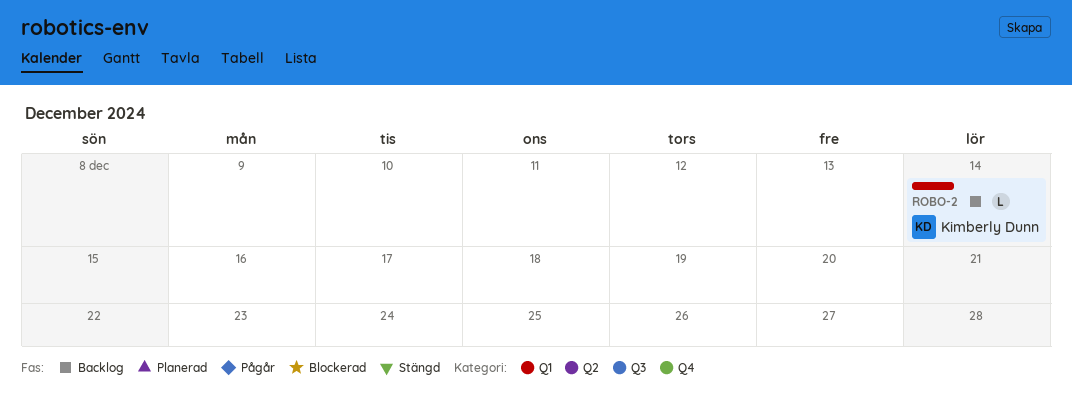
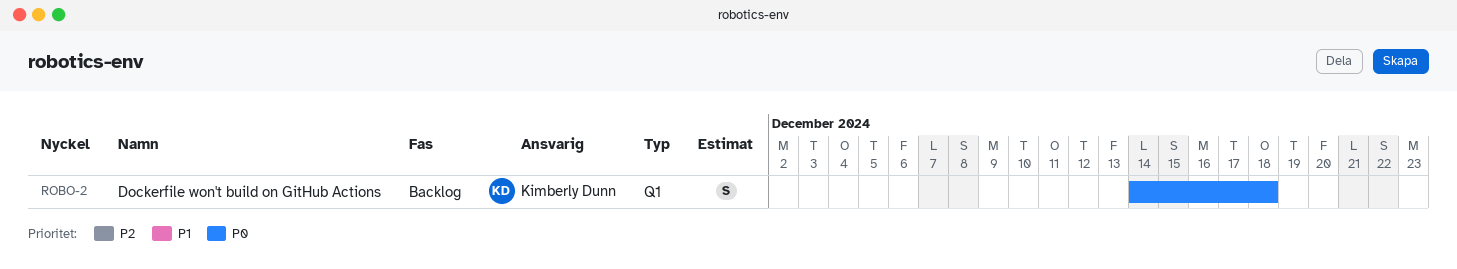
ROBO-2, estimate: L -> S
ROBO-2, due: Dec 14 -> Dec 18

